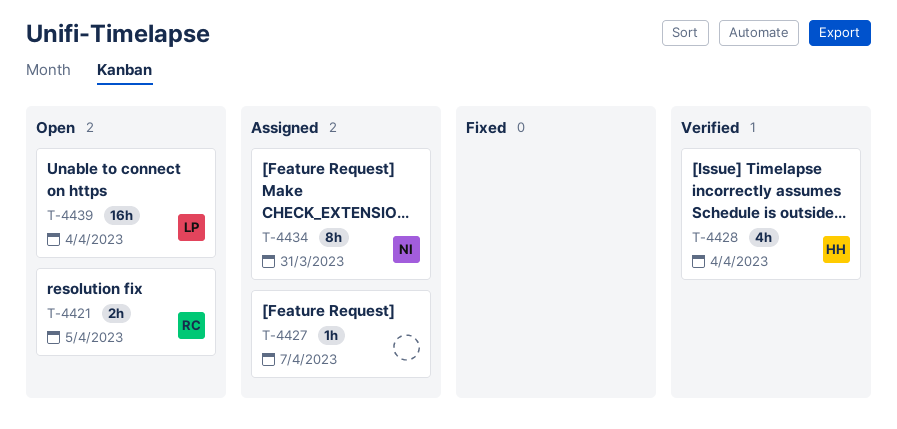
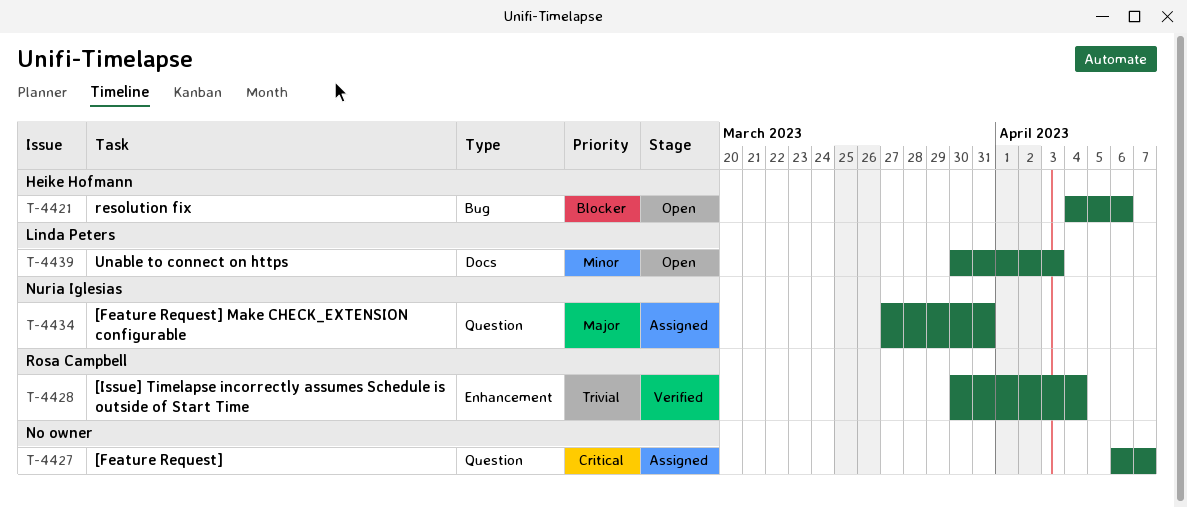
T-4421, owner: Rosa Campbell -> Heike Hofmann
T-4421, due: Apr 5 -> Apr 6
T-4428, owner: Heike Hofmann -> Rosa Campbell
T-4439, due: Apr 4 -> Apr 3

